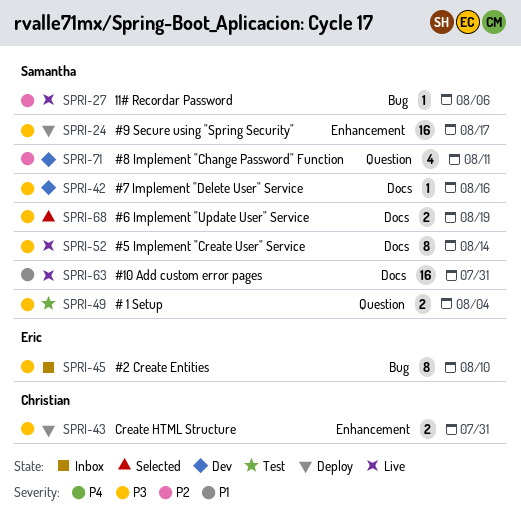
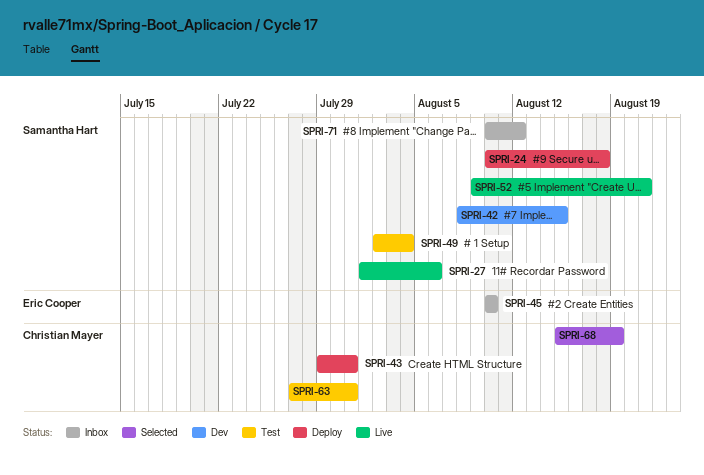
SPRI-24, due: Aug 17 -> Aug 18
SPRI-42, due: Aug 16 -> Aug 15
SPRI-52, due: Aug 14 -> Aug 21
SPRI-63, status: Live -> Test
SPRI-63, owner: Samantha Hart -> Christian Mayer
SPRI-68, owner: Samantha Hart -> Christian Mayer
SPRI-71, status: Dev -> Inbox
SPRI-71, due: Aug 11 -> Aug 12

